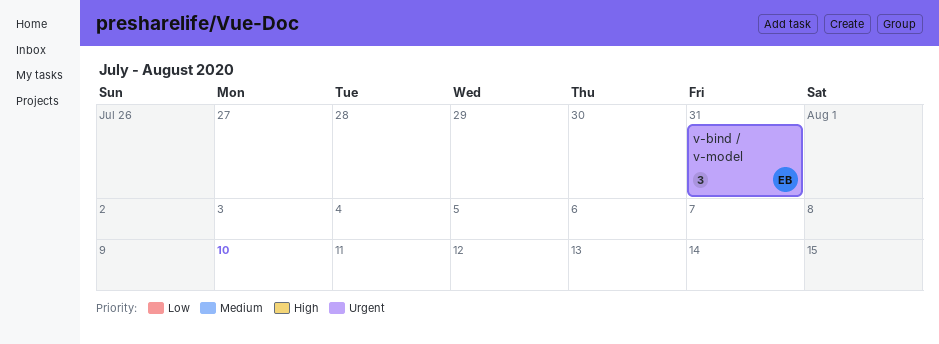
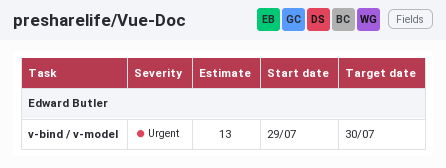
v-bind / v-model, estimate: 3 -> 13
v-bind / v-model, due: Jul 31 -> Jul 30

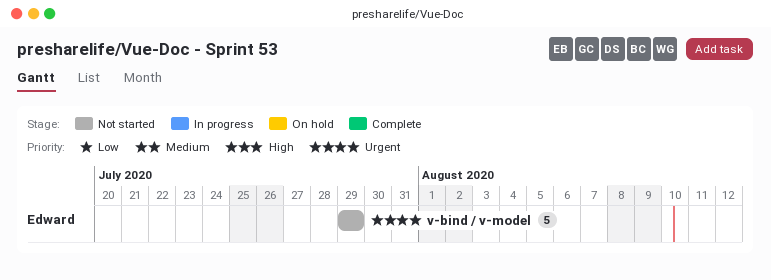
v-bind / v-model, estimate: 13 -> 5
v-bind / v-model, due: Jul 30 -> Jul 29

